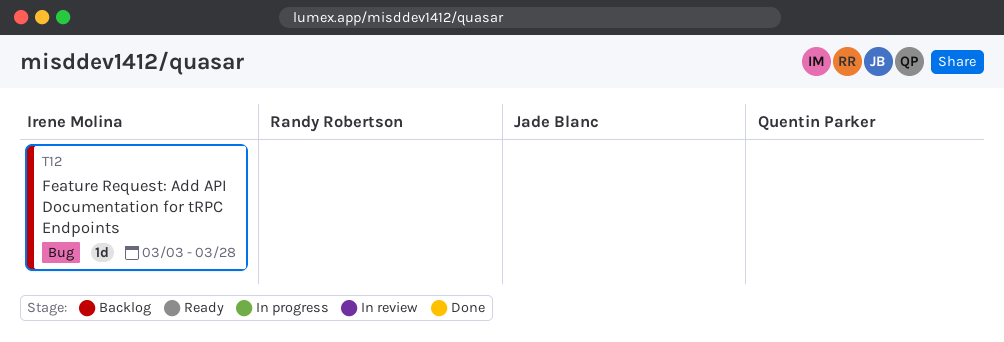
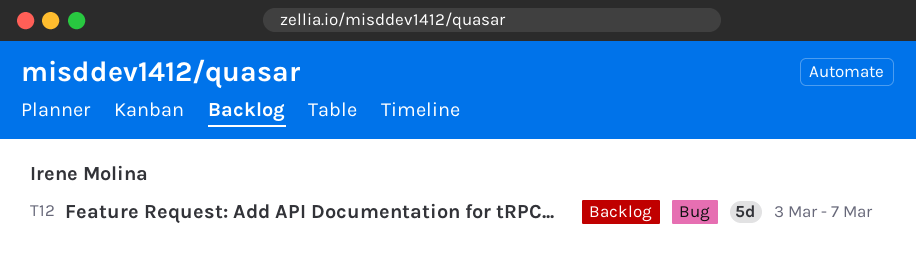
T12, estimate: 1d -> 5d
T12, due: Mar 28 -> Mar 7

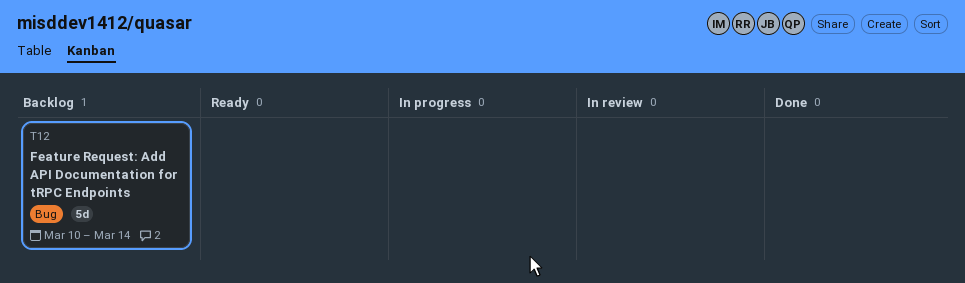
T12, start: Mar 3 -> Mar 10
T12, due: Mar 7 -> Mar 14

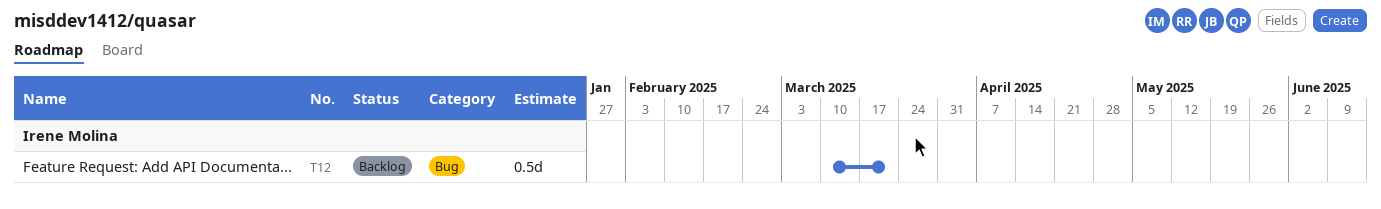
T12, estimate: 5d -> 0.5d
T12, due: Mar 14 -> Mar 21

